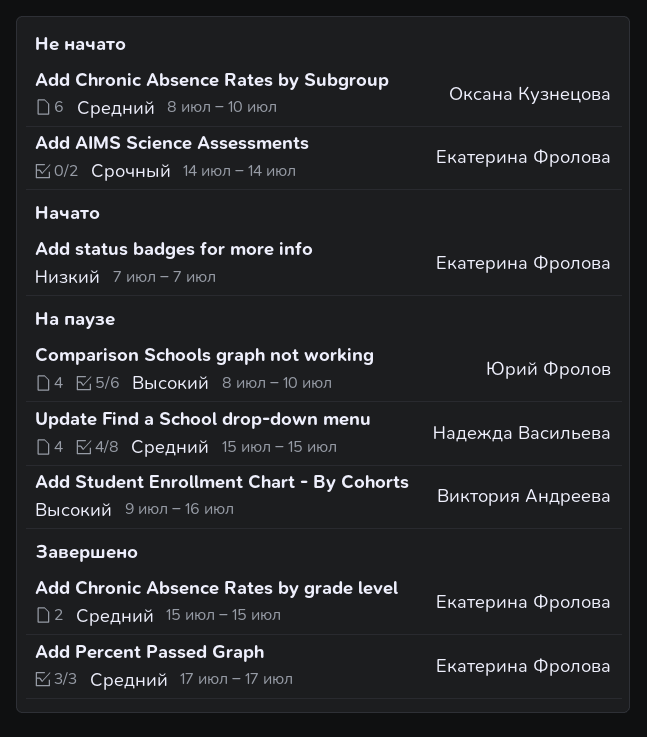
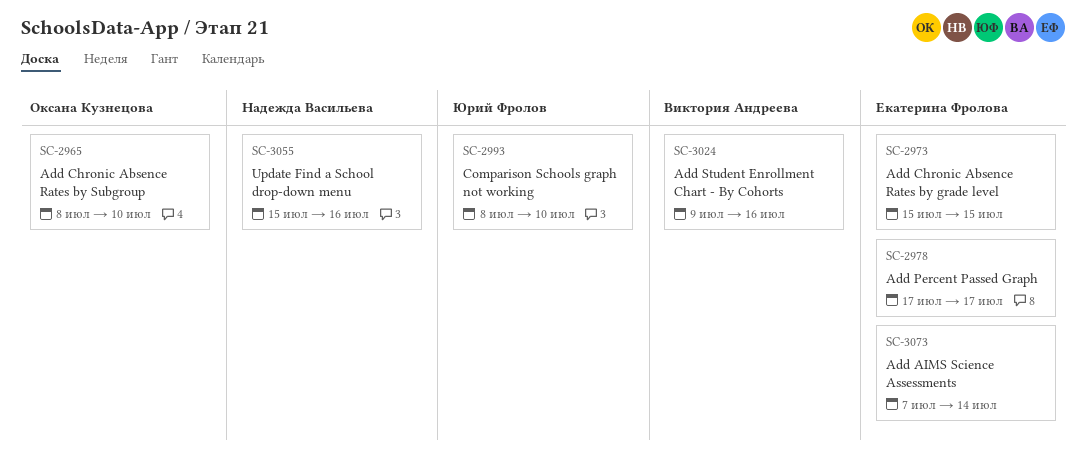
Add AIMS Science Assessments, start: Jul 14 -> Jul 7
Add status badges for more info: present -> none
Update Find a School drop-down menu, due: Jul 15 -> Jul 16

